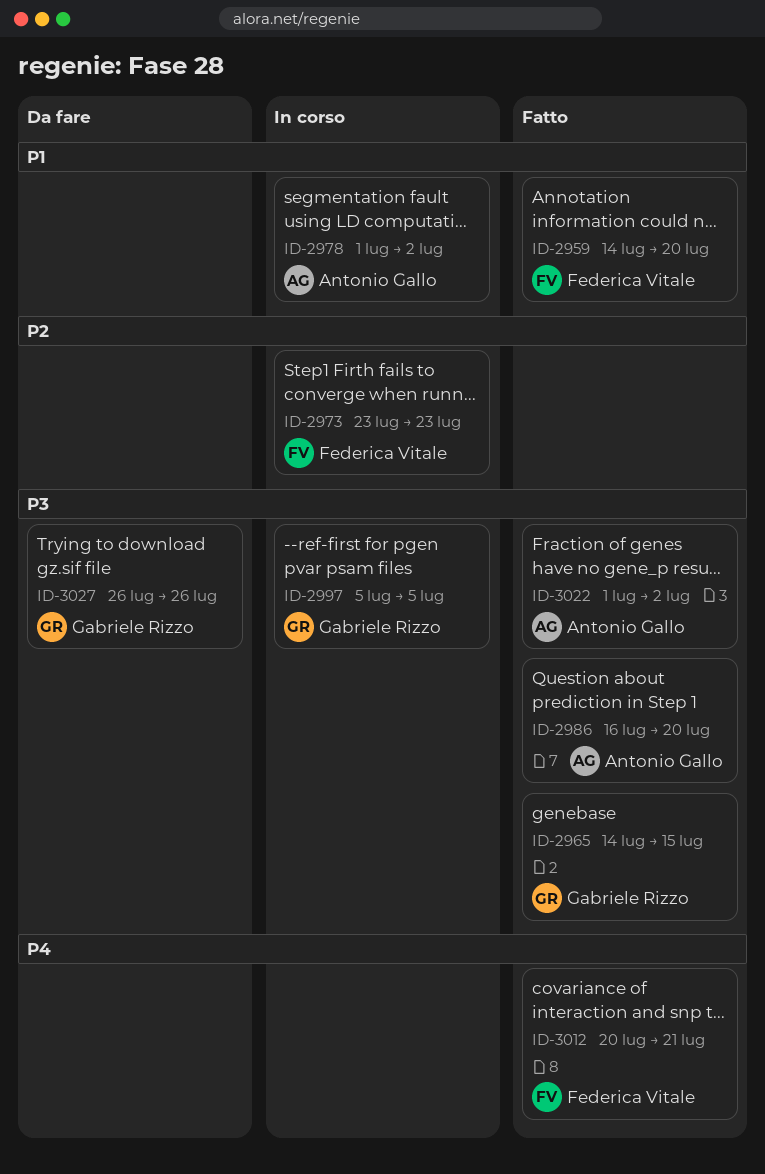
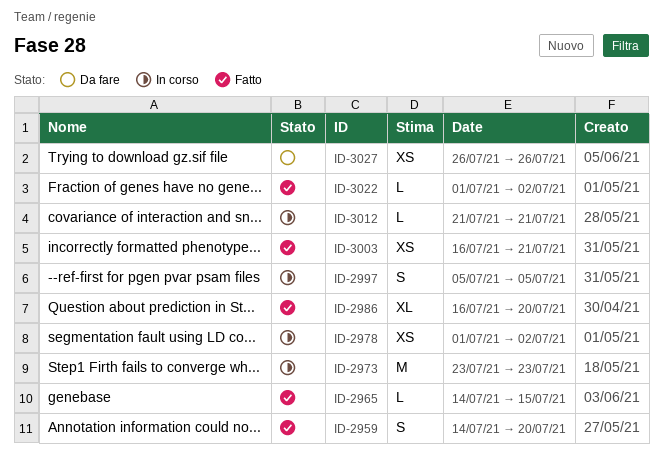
ID-3003: none -> present
ID-3012, status: Fatto -> In corso
ID-3012, start: Jul 20 -> Jul 21

